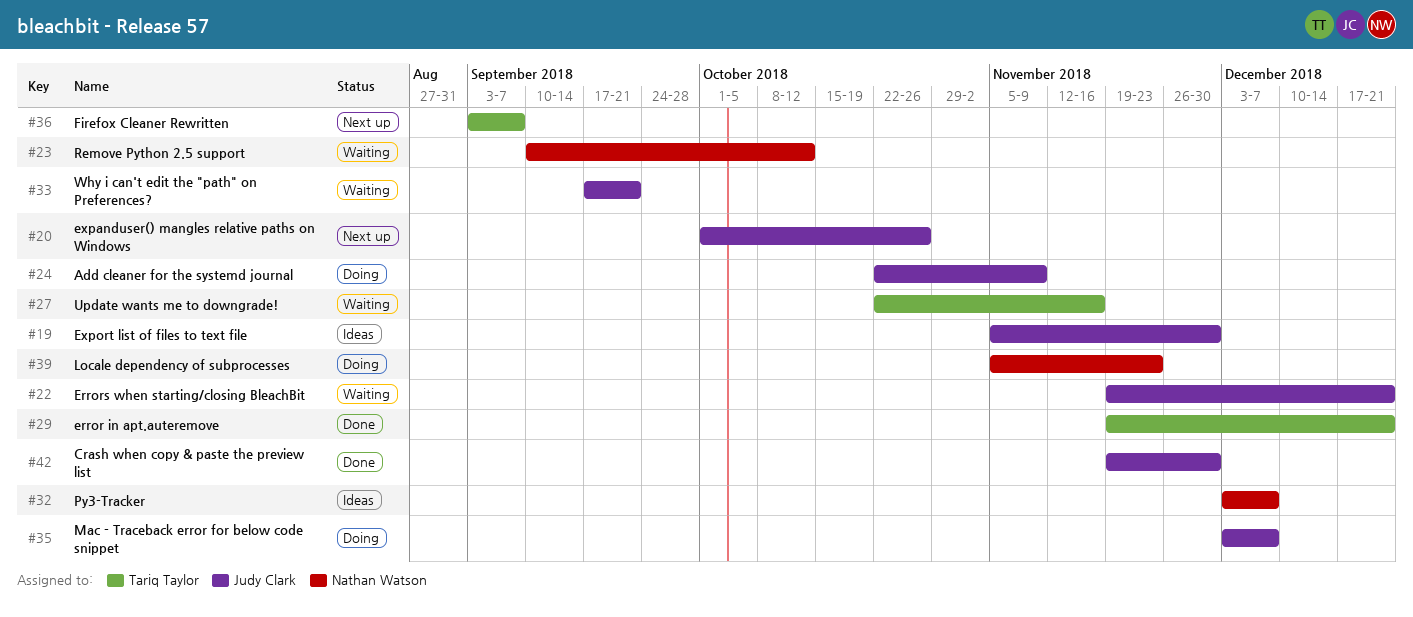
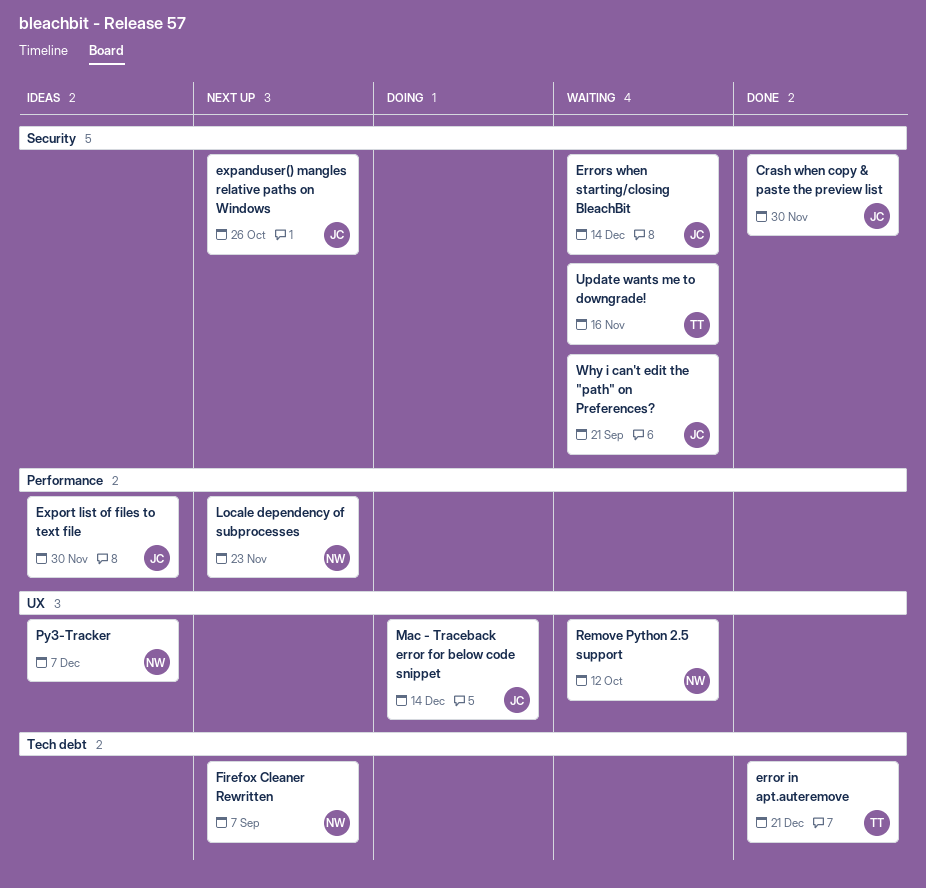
Add cleaner for the systemd journal: present -> none
Errors when starting/closing BleachBit, due: Dec 21 -> Dec 14
Firefox Cleaner Rewritten, owner: Tariq Taylor -> Nathan Watson
Locale dependency of subprocesses, status: Doing -> Next up
Mac - Traceback error for below code snippet, due: Dec 7 -> Dec 14

